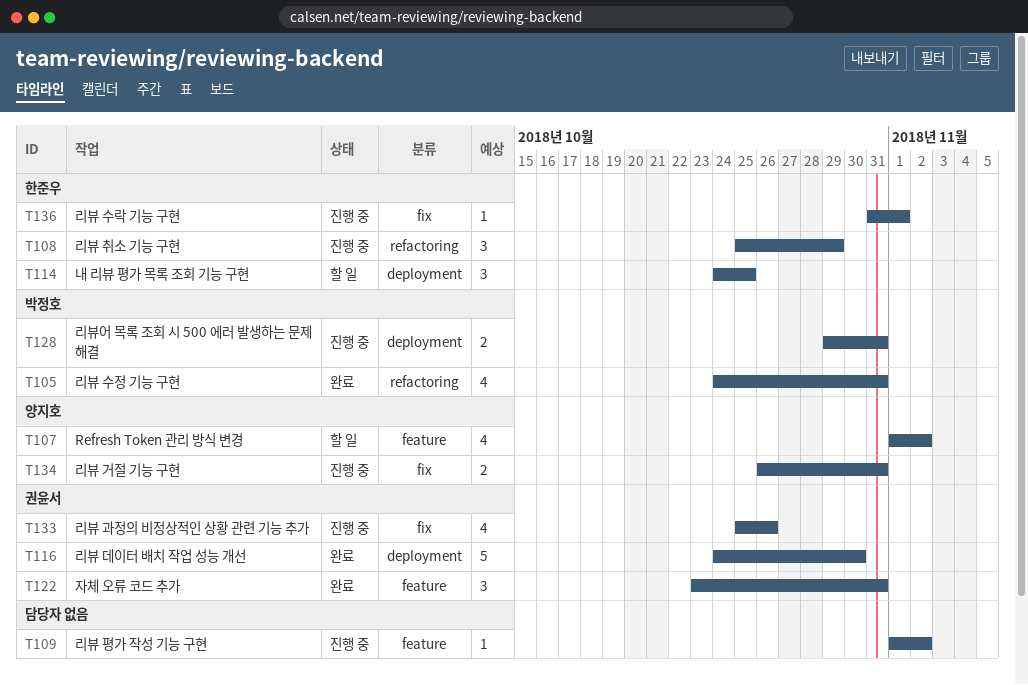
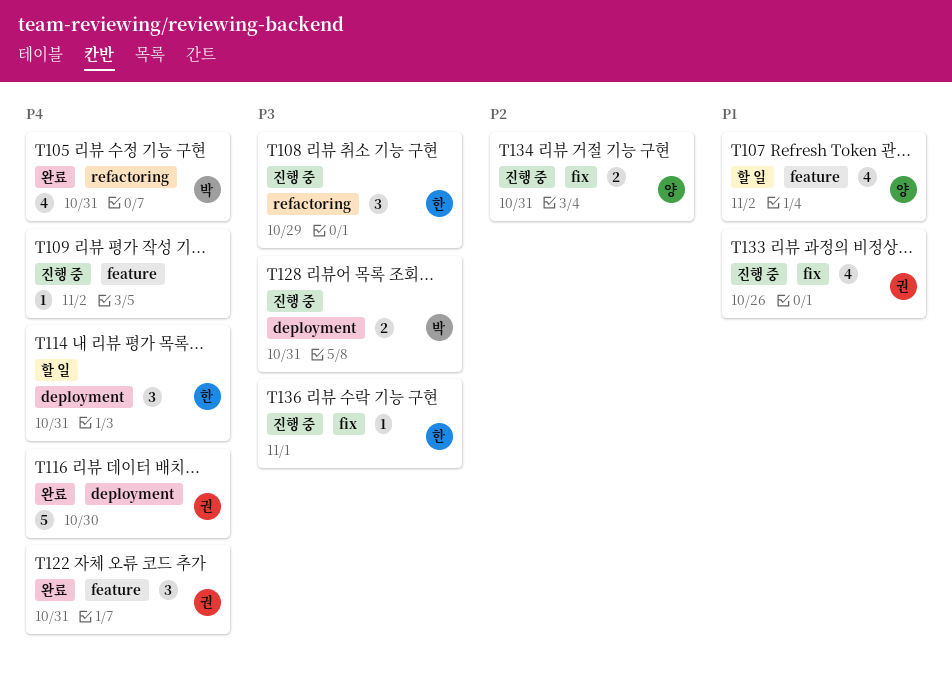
T114, due: Oct 25 -> Oct 31

